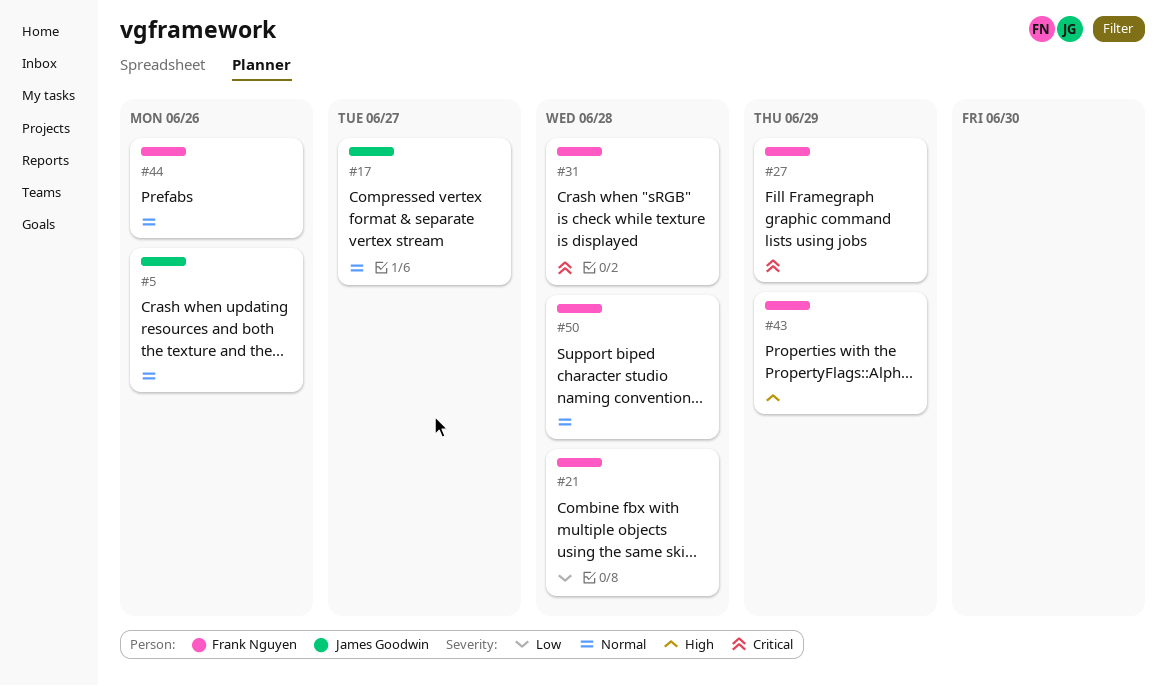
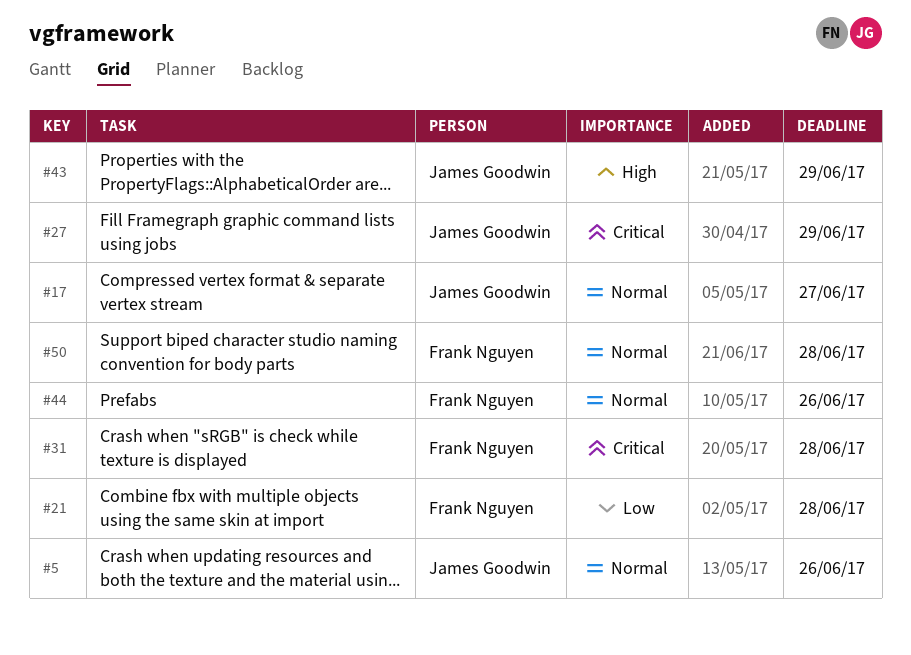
#27, owner: Frank Nguyen -> James Goodwin
#43, owner: Frank Nguyen -> James Goodwin

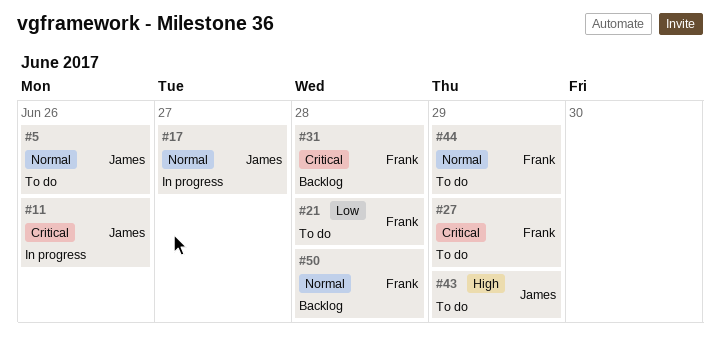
#11: none -> present
#27, owner: James Goodwin -> Frank Nguyen
#44, due: Jun 26 -> Jun 29

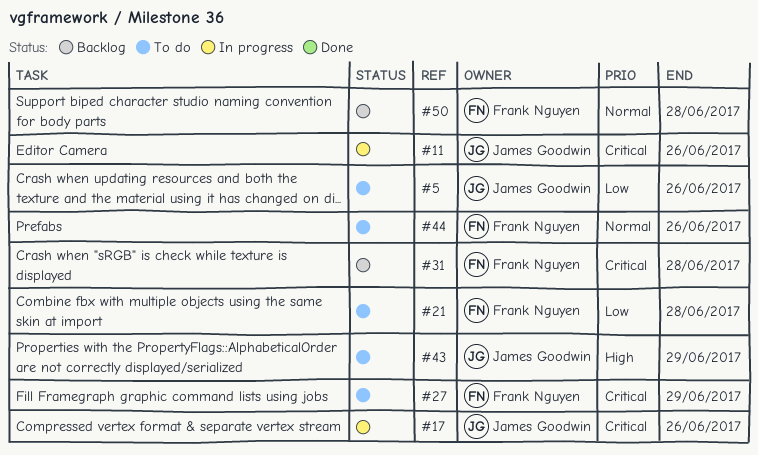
#5, priority: Normal -> Low
#17, priority: Normal -> Critical
#17, due: Jun 27 -> Jun 26
#44, due: Jun 29 -> Jun 26

